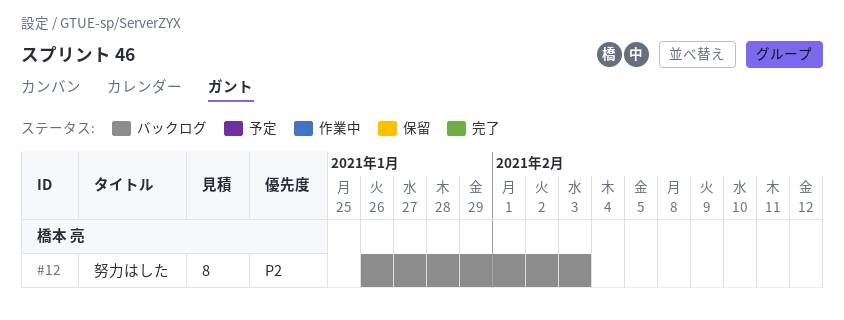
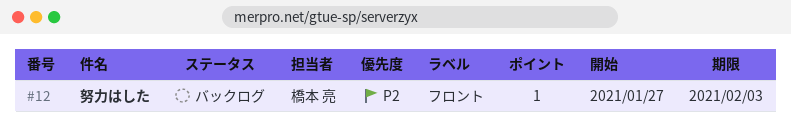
#12, estimate: 8 -> 1
#12, start: Jan 26 -> Jan 27

